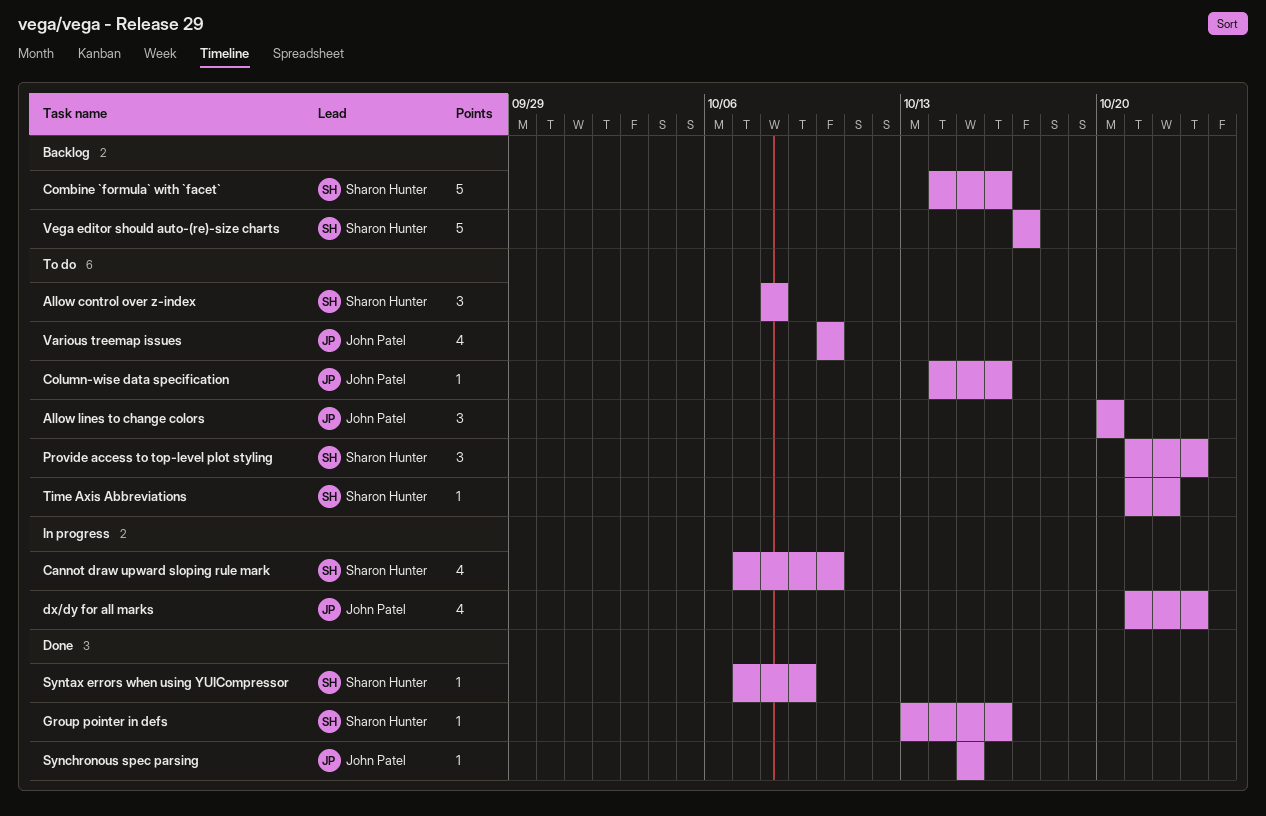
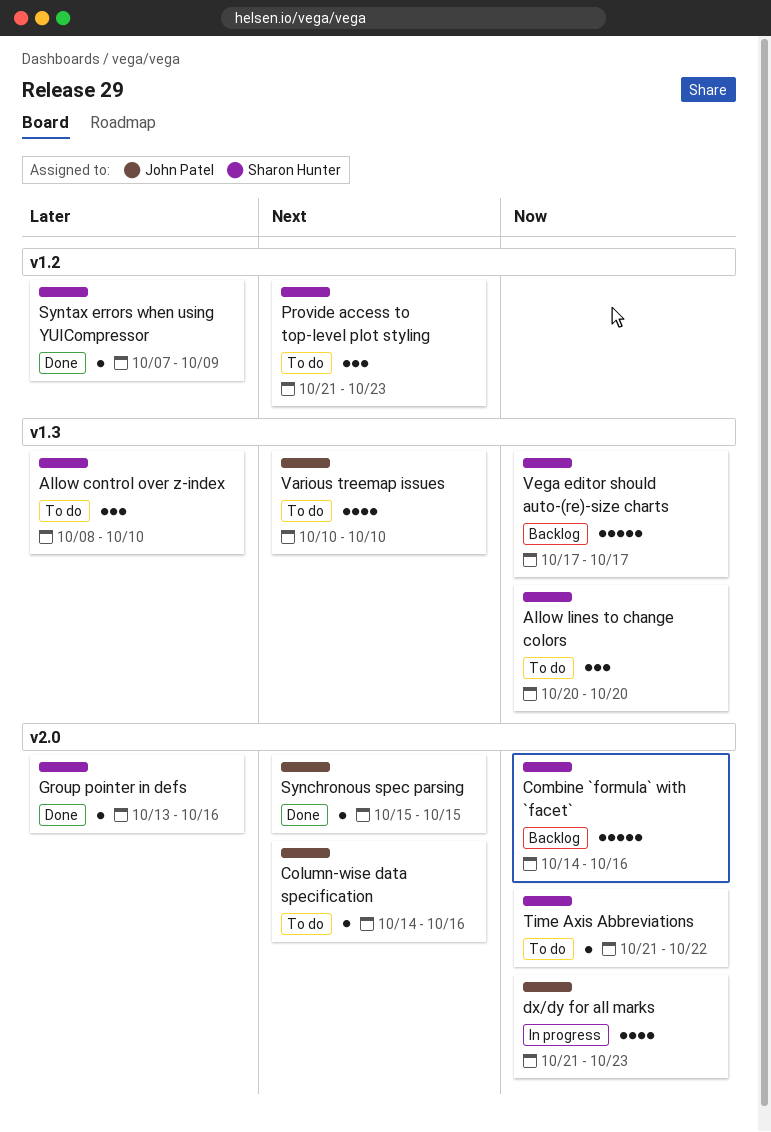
Allow control over z-index, due: Oct 8 -> Oct 10
Allow lines to change colors, owner: John Patel -> Sharon Hunter
Cannot draw upward sloping rule mark: present -> none

